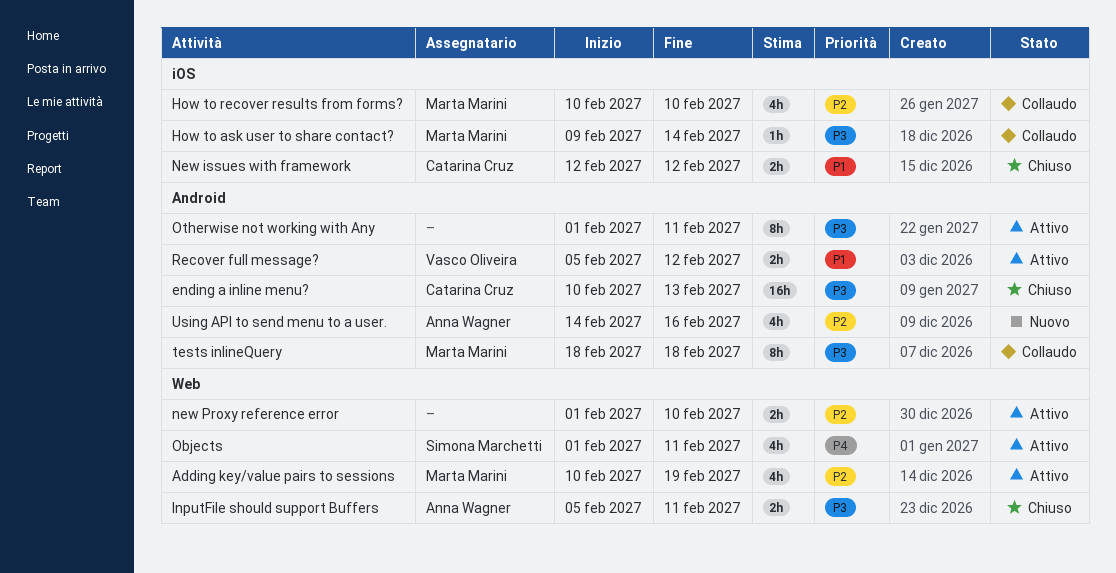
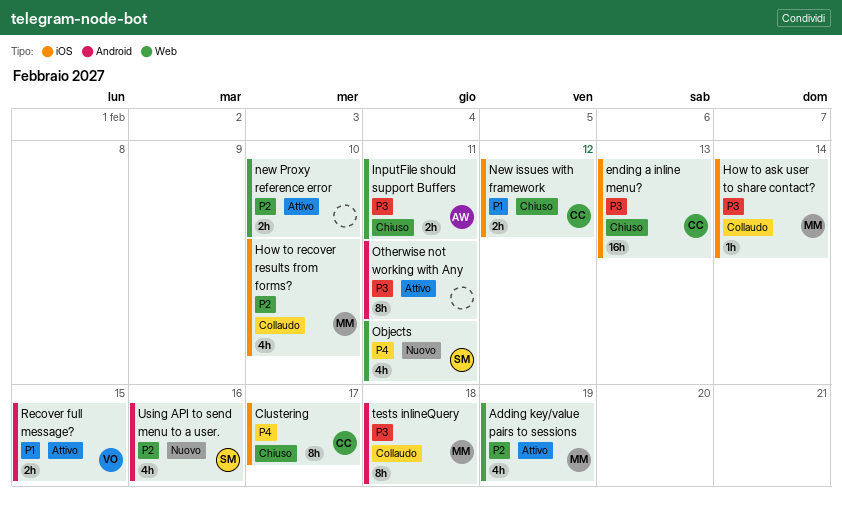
Clustering: none -> present
ending a inline menu?, label: Android -> iOS
Objects, status: Attivo -> Nuovo
Recover full message?, due: Feb 12 -> Feb 15
Using API to send menu to a user., owner: Anna Wagner -> Simona Marchetti

